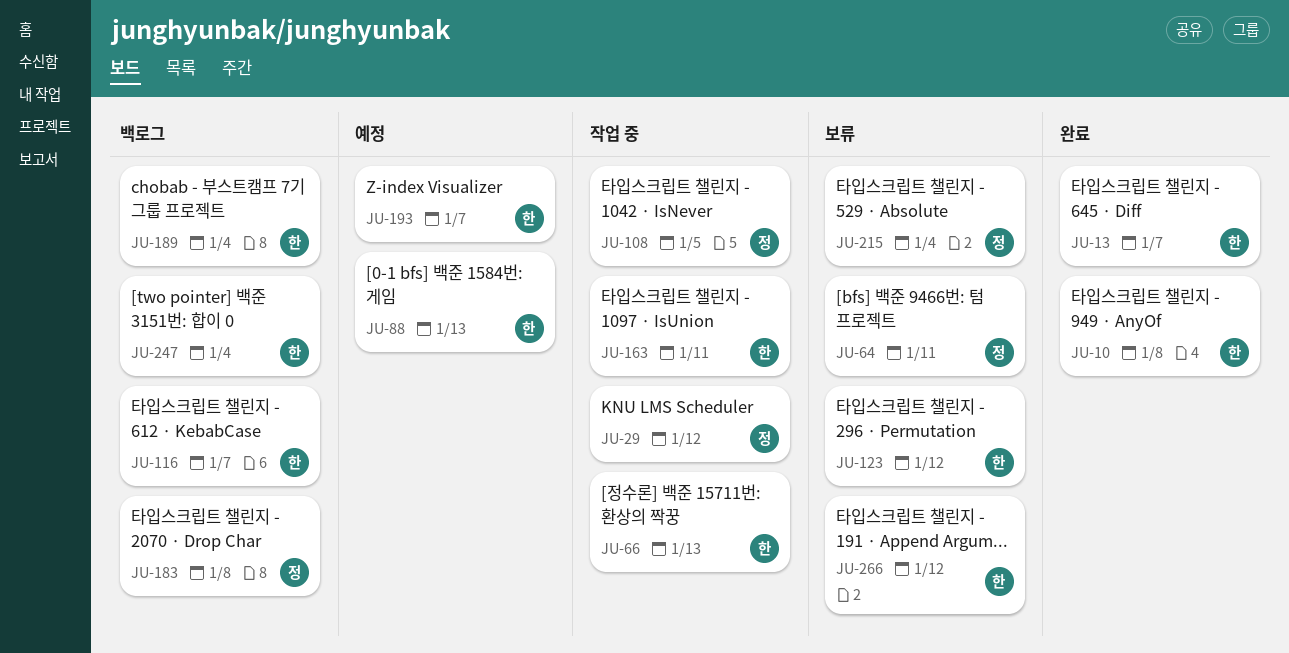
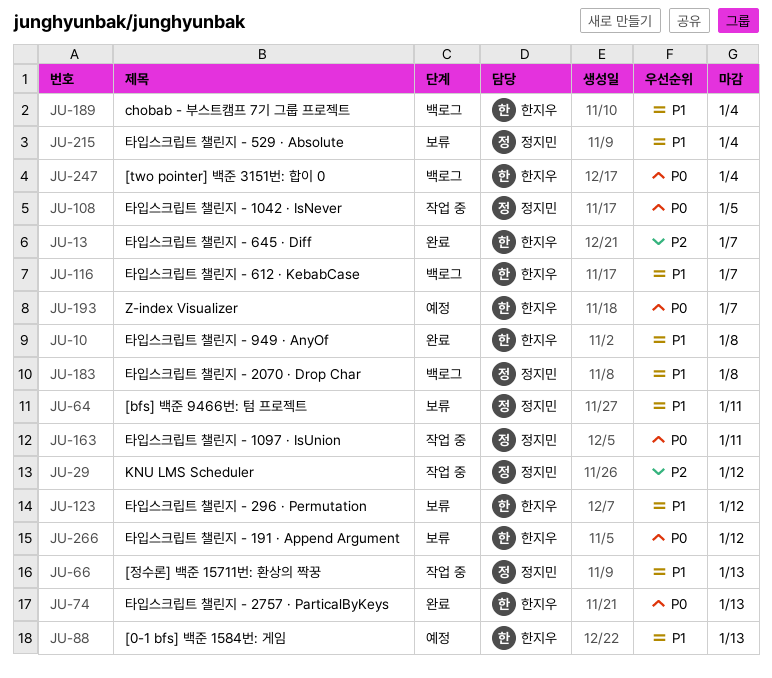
JU-66, owner: 한지우 -> 정지민
JU-74: none -> present
JU-163, owner: 한지우 -> 정지민

